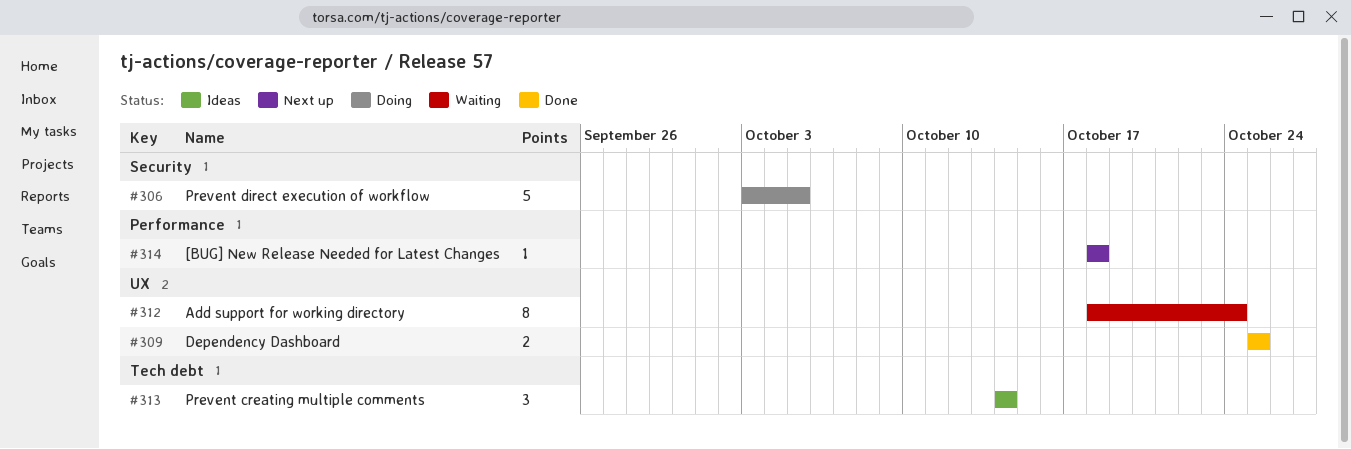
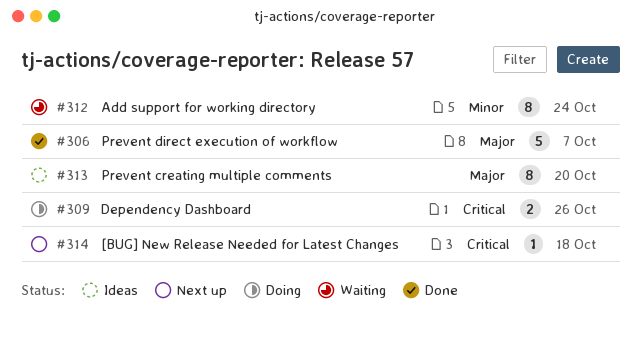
#306, status: Doing -> Done
#306, due: Oct 5 -> Oct 7
#309, status: Done -> Doing
#309, due: Oct 25 -> Oct 26
#313, estimate: 3 -> 8
#313, due: Oct 14 -> Oct 20

